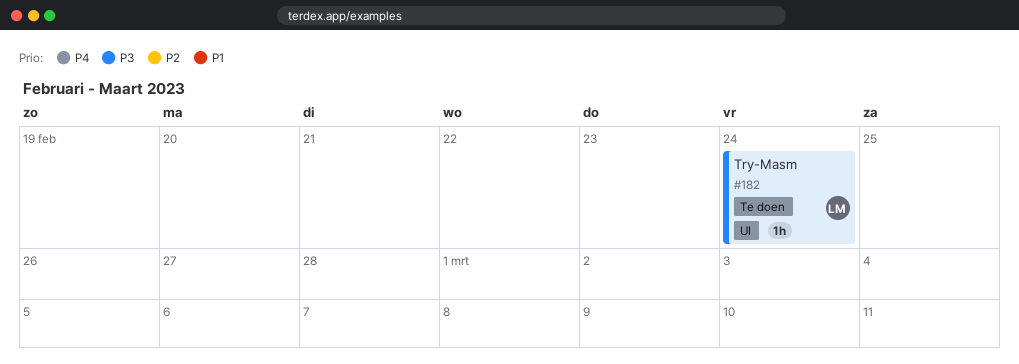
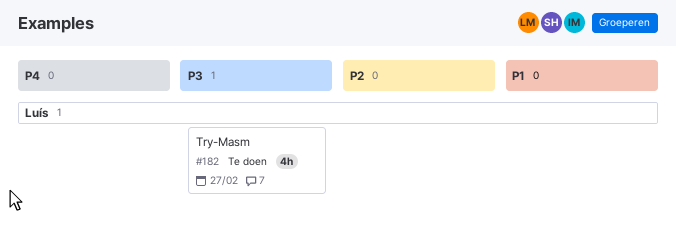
#182, estimate: 1h -> 4h
#182, due: Feb 24 -> Feb 27

